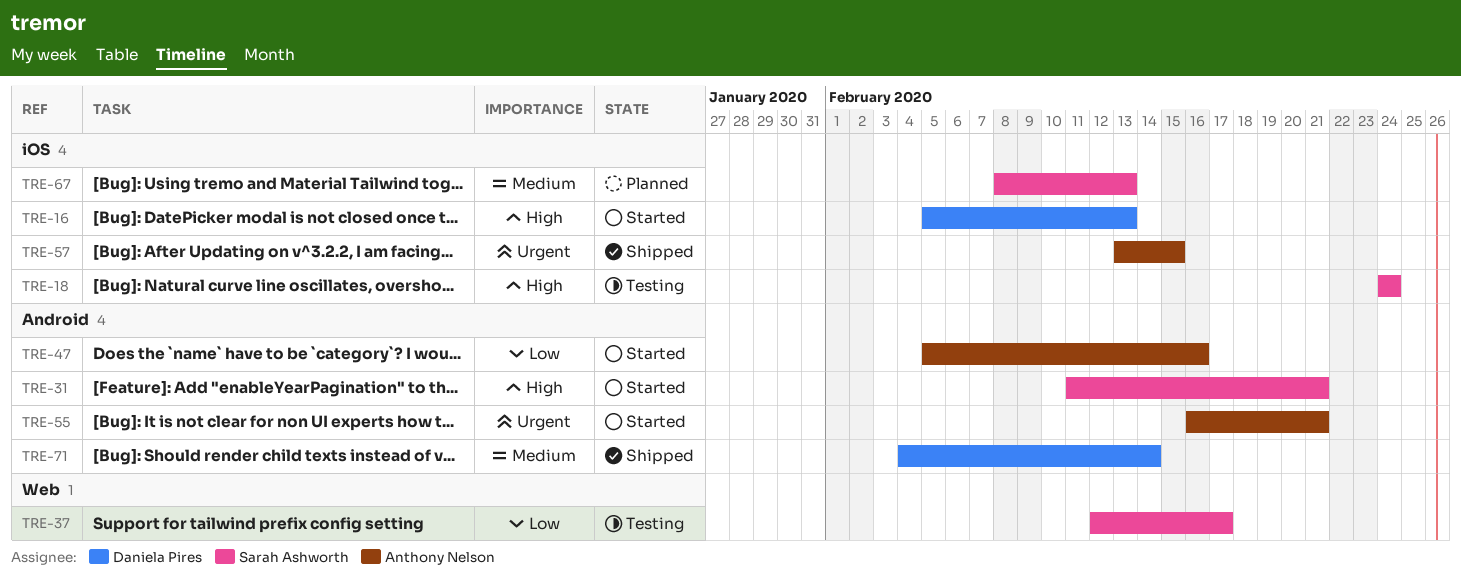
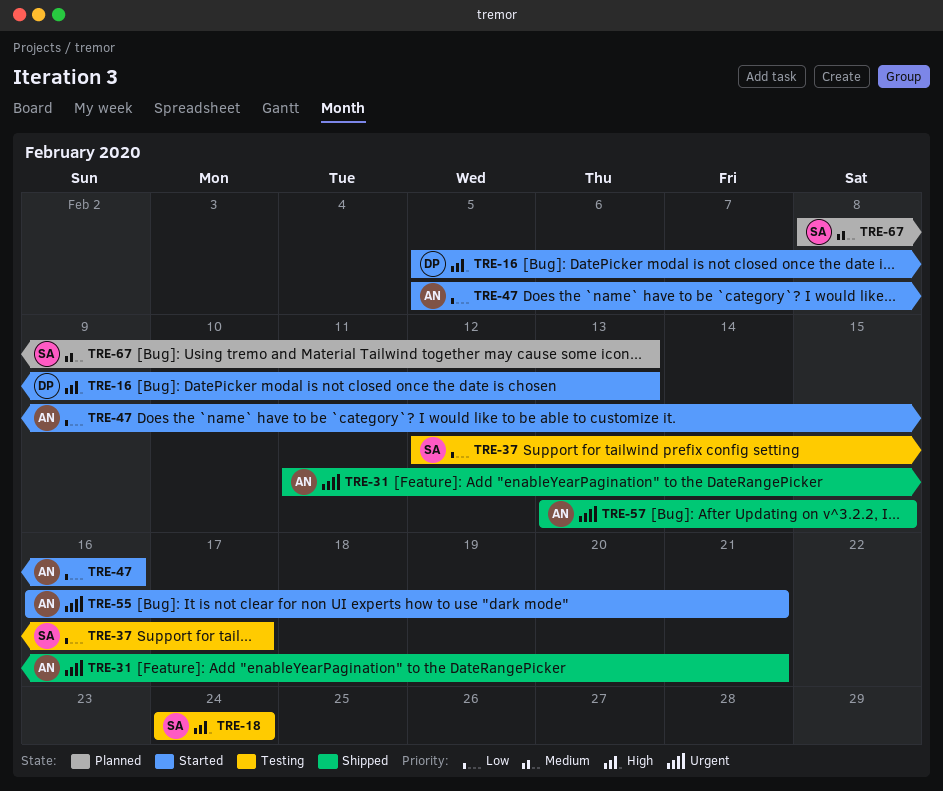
TRE-31, status: Started -> Shipped
TRE-31, owner: Sarah Ashworth -> Anthony Nelson
TRE-31, priority: High -> Urgent
TRE-71: present -> none

